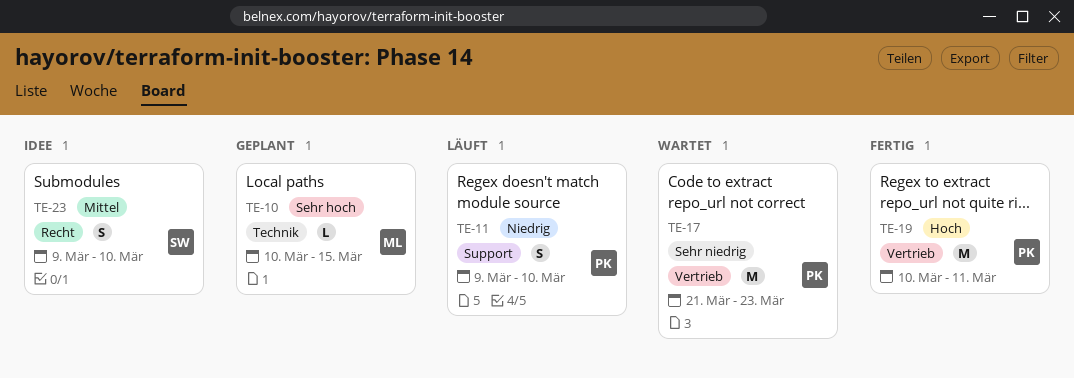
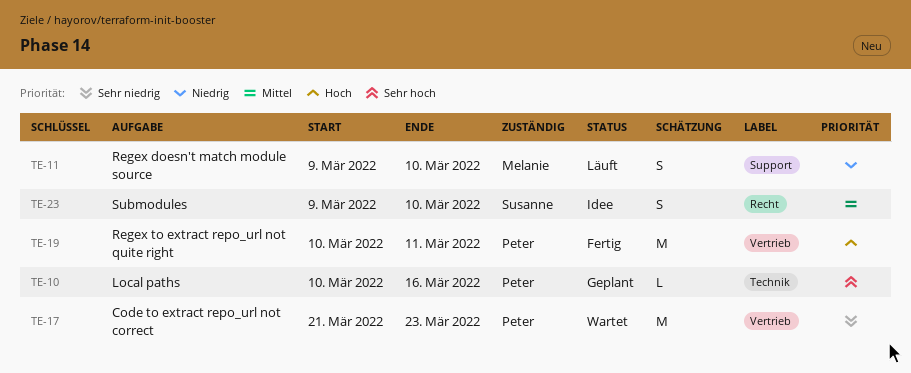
TE-10, owner: Melanie -> Peter
TE-10, due: Mar 15 -> Mar 16
TE-11, owner: Peter -> Melanie

